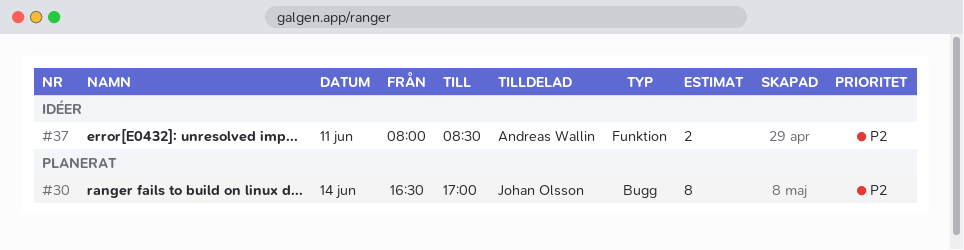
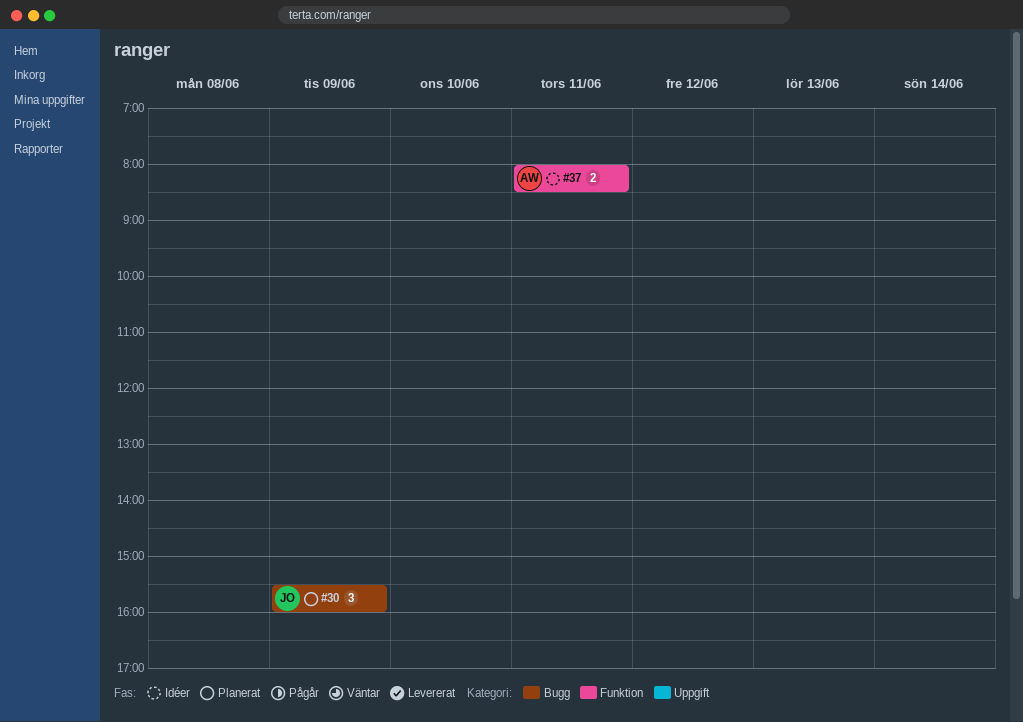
#30, estimate: 8 -> 3
#30, day: Jun 14 -> Jun 9
#30, begins: 16:30 -> 15:30
#30, ends: 17:00 -> 16:00

